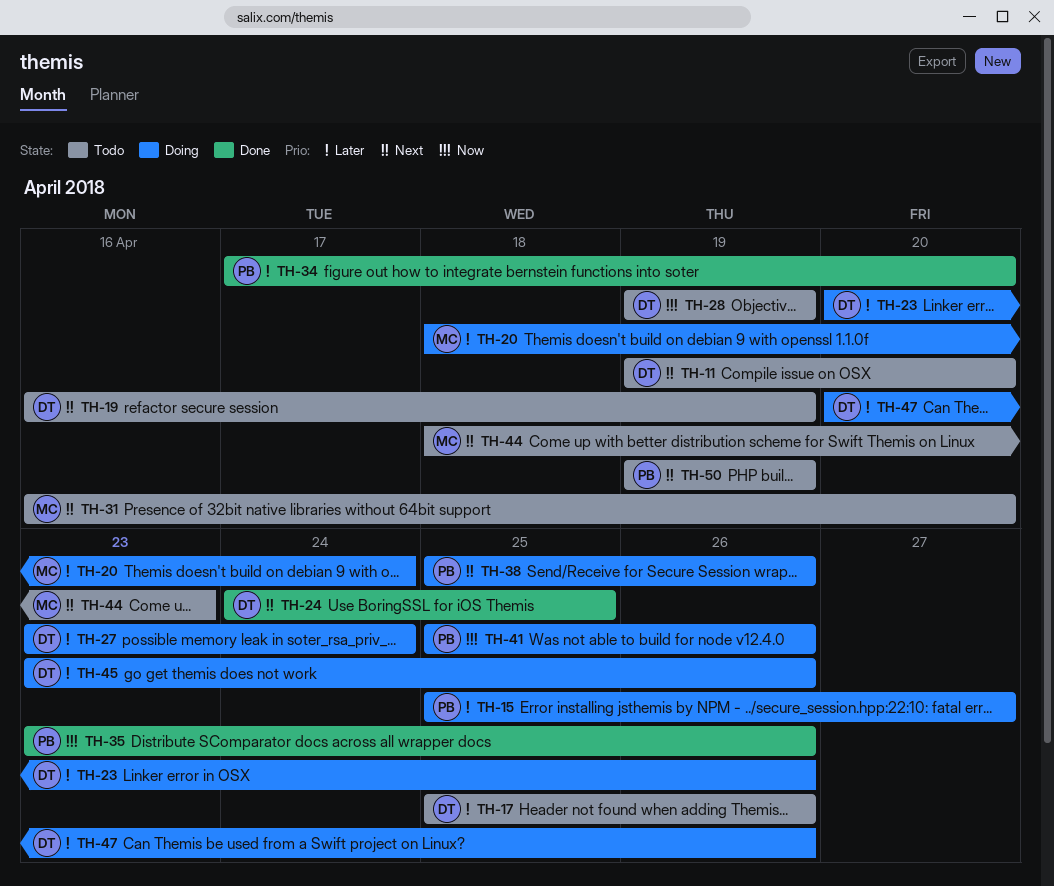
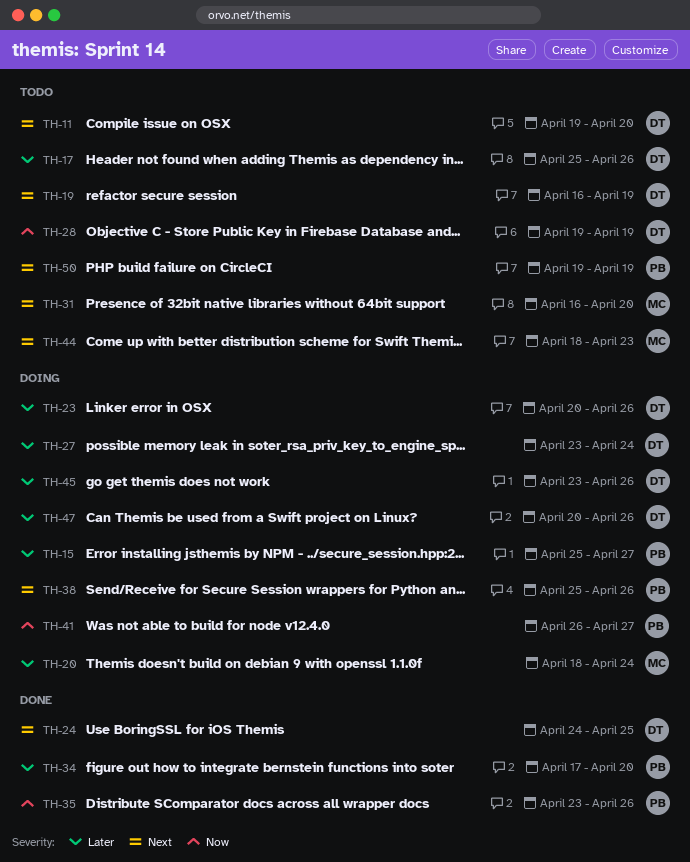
TH-41, start: Apr 25 -> Apr 26
TH-41, due: Apr 26 -> Apr 27

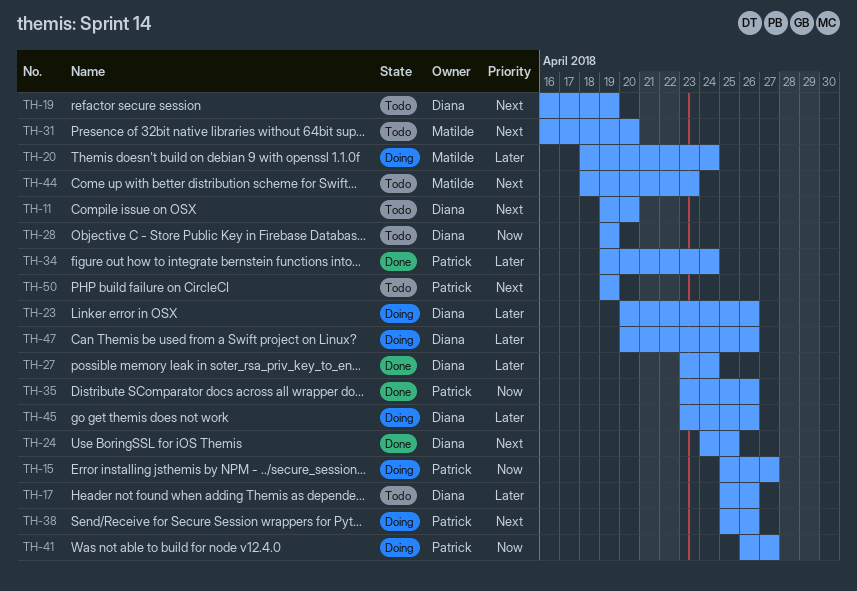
TH-15, priority: Later -> Now
TH-27, status: Doing -> Done
TH-34, start: Apr 17 -> Apr 19
TH-34, due: Apr 20 -> Apr 24

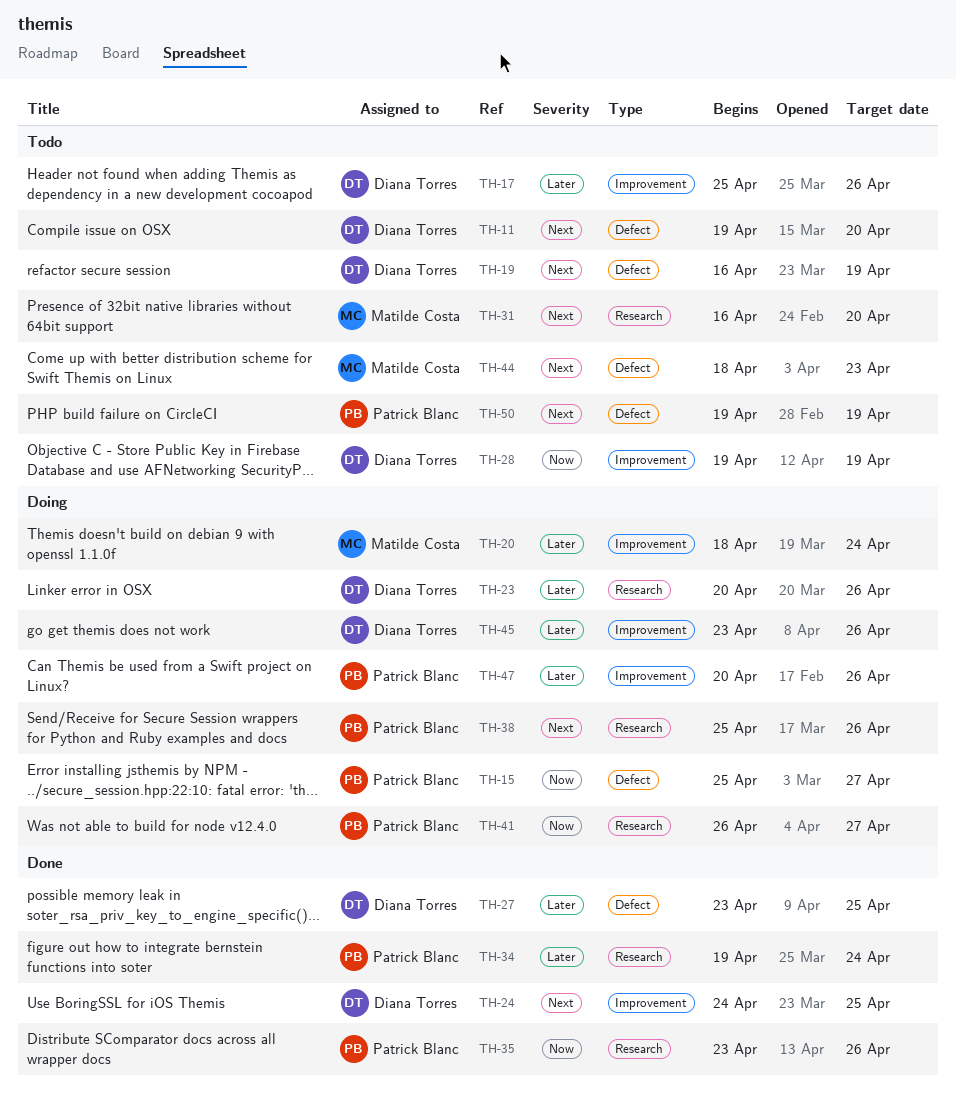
TH-27, due: Apr 24 -> Apr 25
TH-47, owner: Diana Torres -> Patrick Blanc

